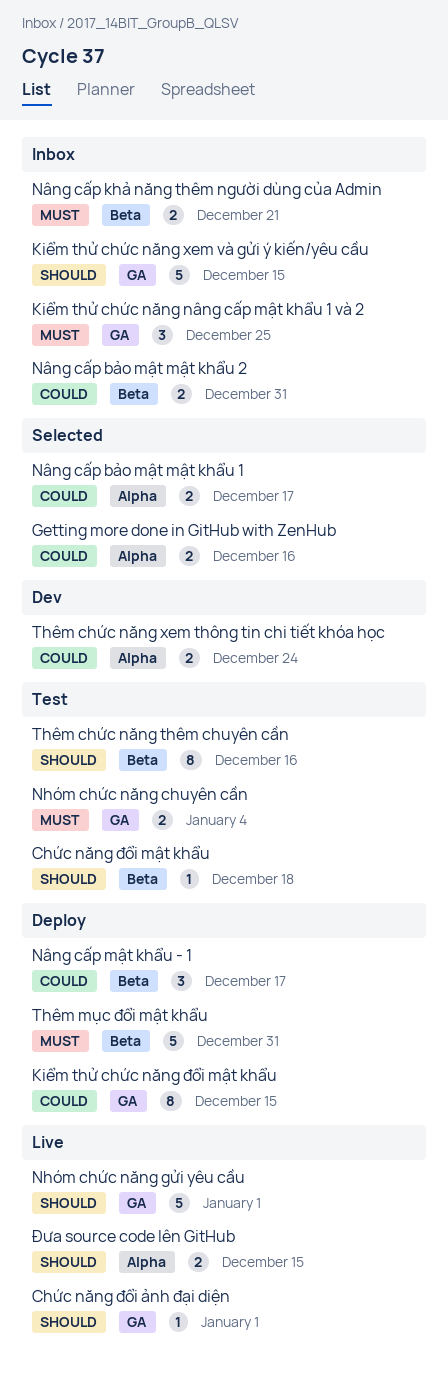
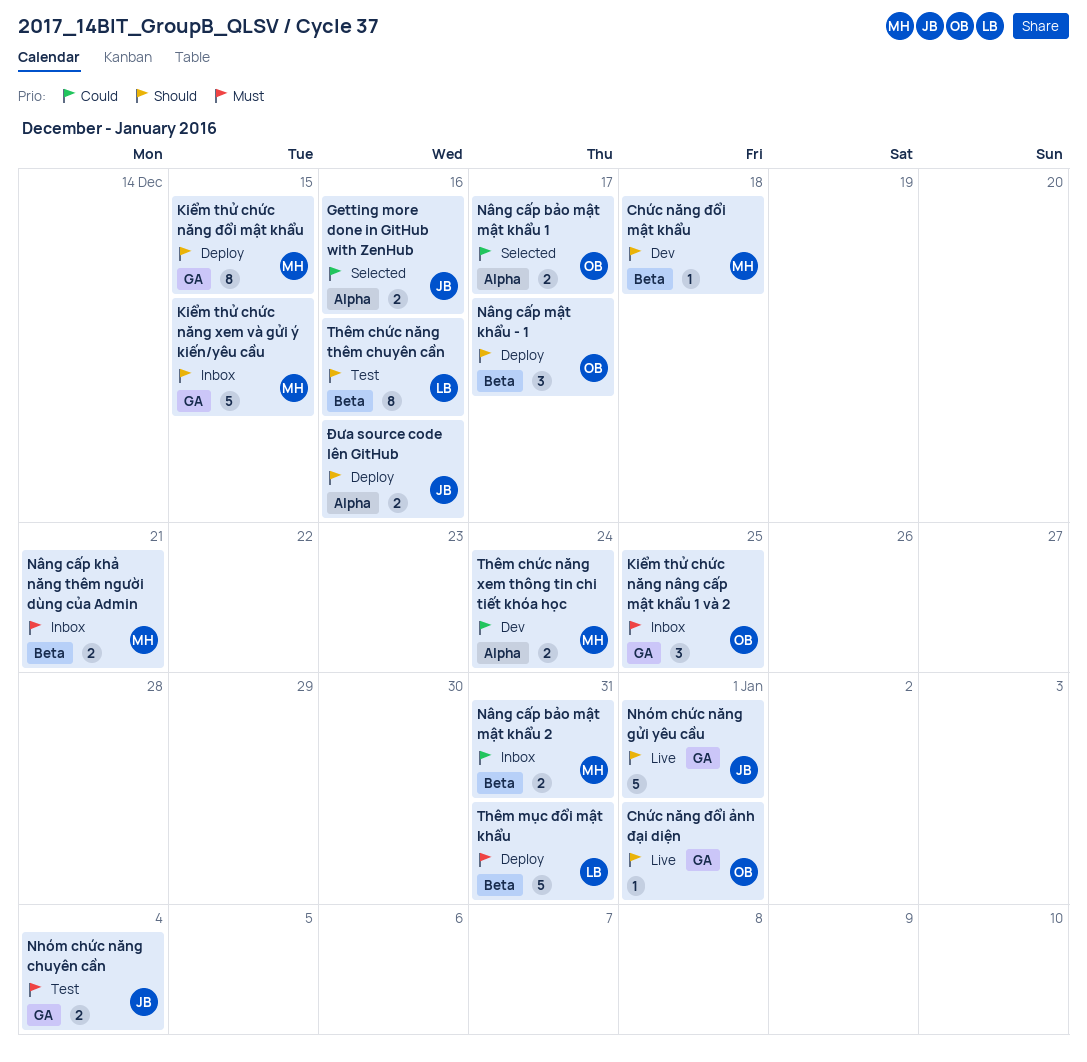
Chức năng đổi mật khẩu, status: Test -> Dev
Kiểm thử chức năng đổi mật khẩu, priority: Could -> Should
Nâng cấp mật khẩu - 1, priority: Could -> Should
Đưa source code lên GitHub, status: Live -> Deploy
Đưa source code lên GitHub, due: Dec 15 -> Dec 16

